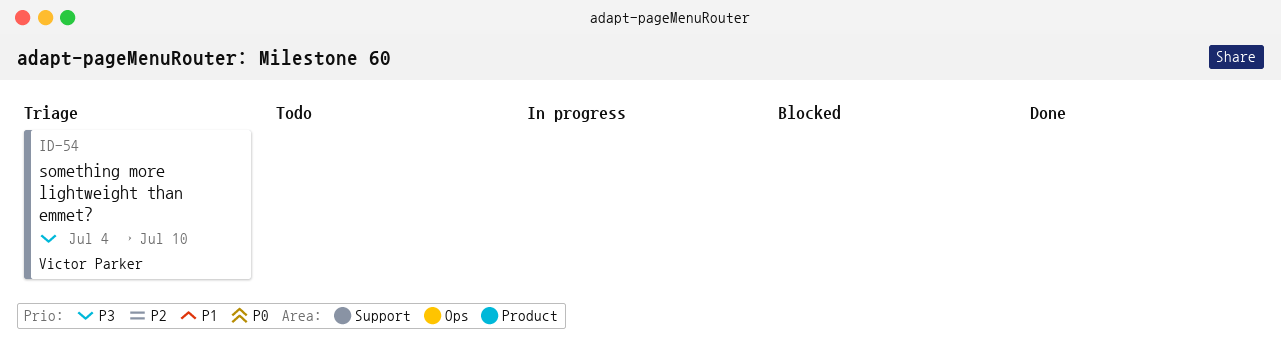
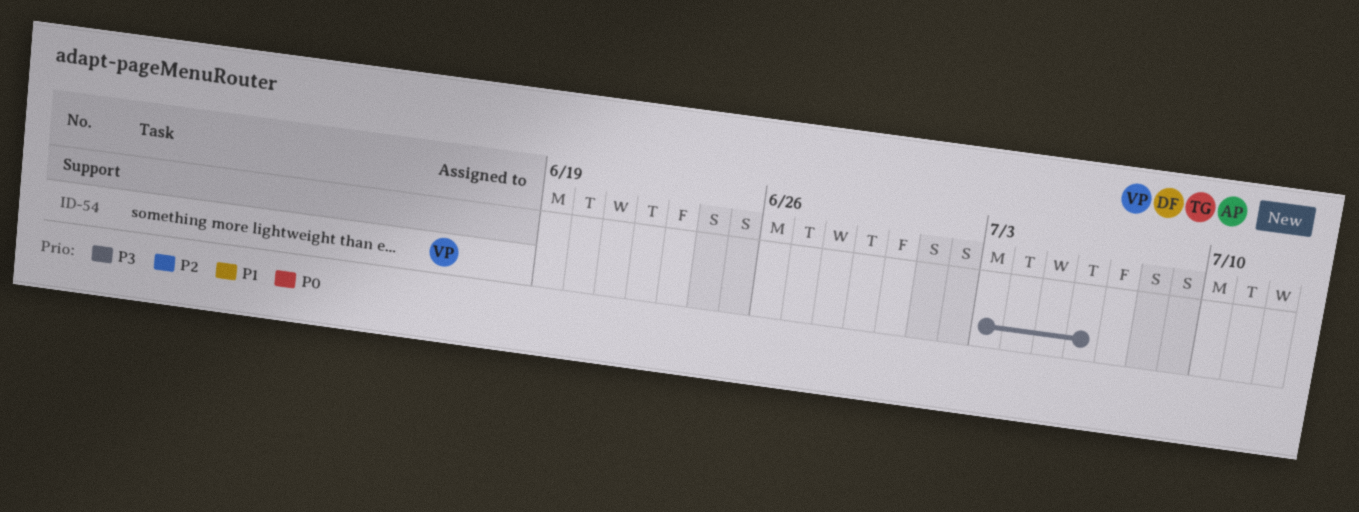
ID-54, start: Jul 4 -> Jul 3
ID-54, due: Jul 10 -> Jul 6

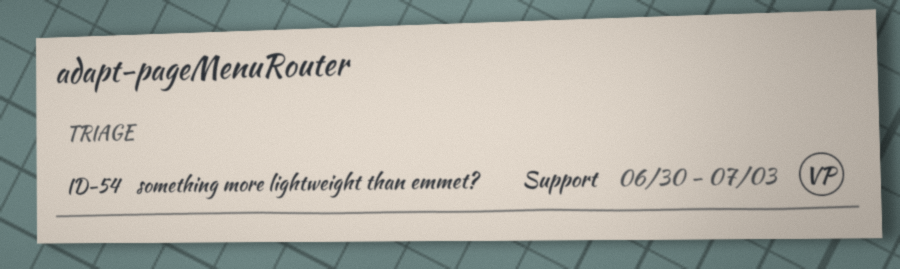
ID-54, start: Jul 3 -> Jun 30
ID-54, due: Jul 6 -> Jul 3

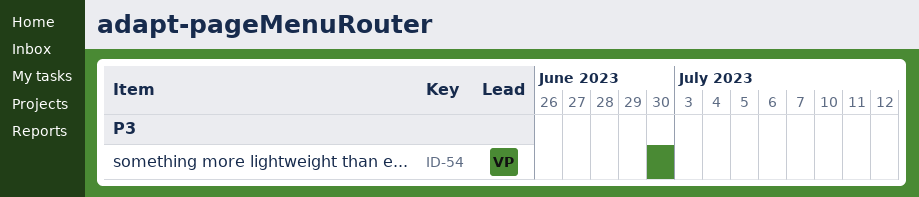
ID-54, due: Jul 3 -> Jun 30

